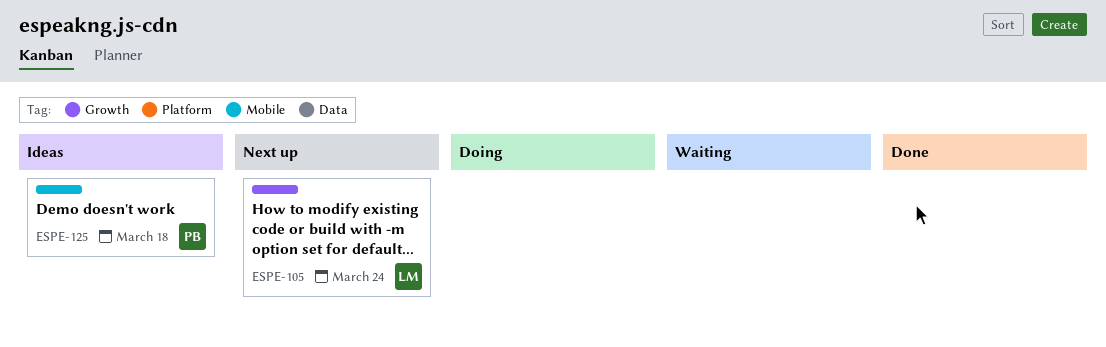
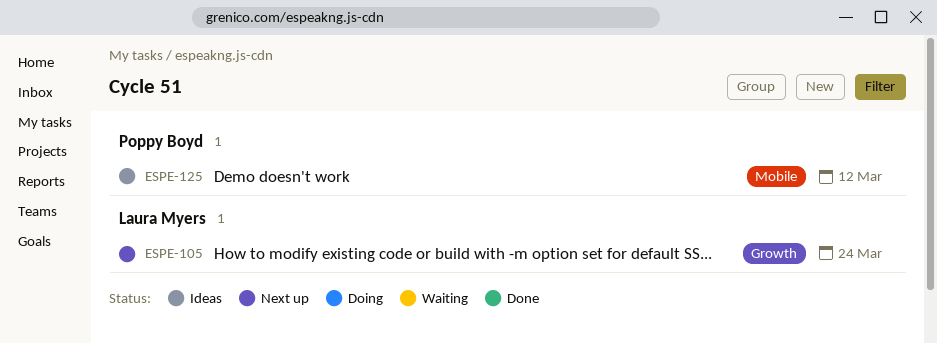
ESPE-125, due: Mar 18 -> Mar 12

